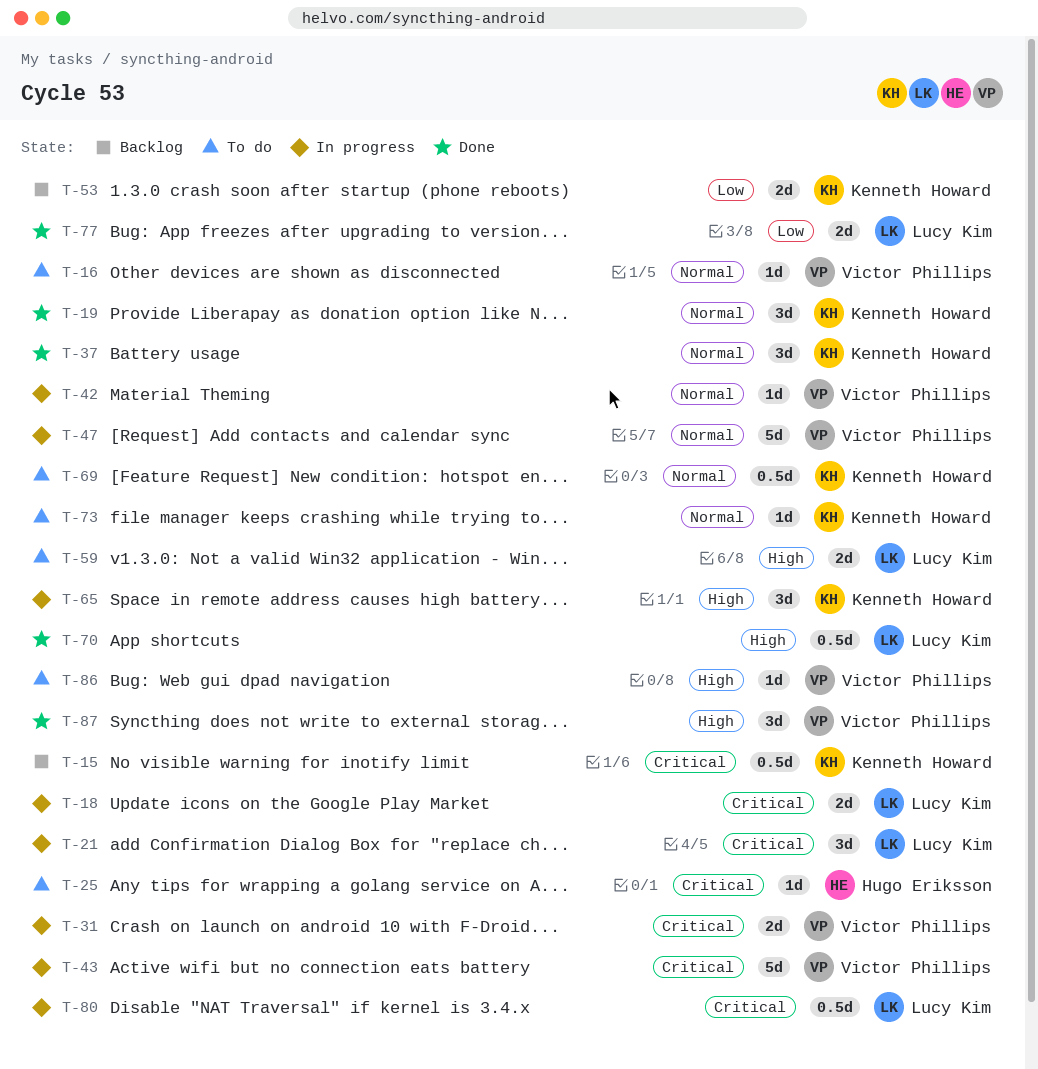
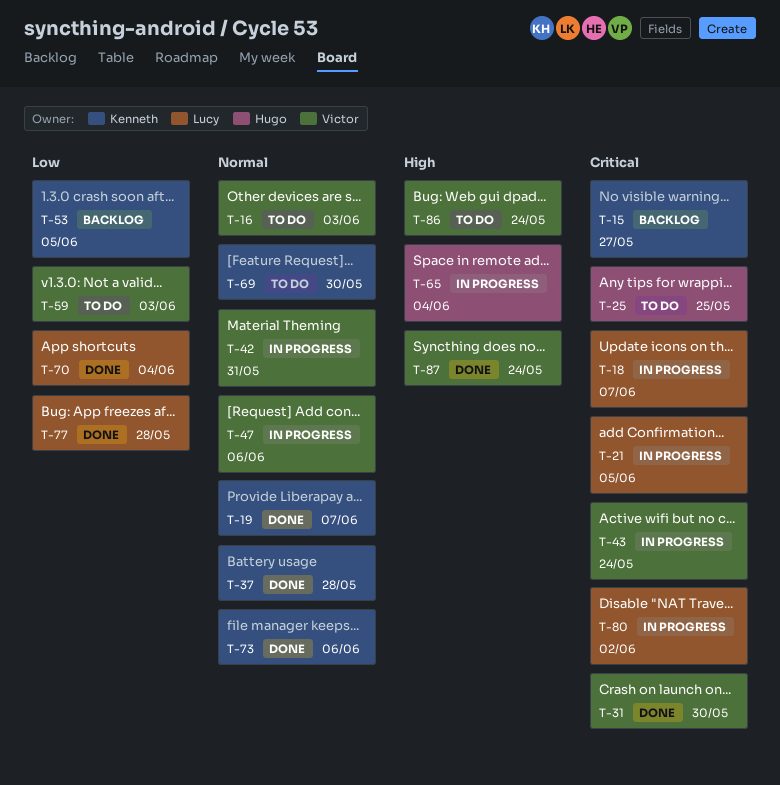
T-31, status: In progress -> Done
T-59, owner: Lucy Kim -> Victor Phillips
T-59, priority: High -> Low
T-65, owner: Kenneth Howard -> Hugo Eriksson
T-70, priority: High -> Low
T-73, status: To do -> Done

